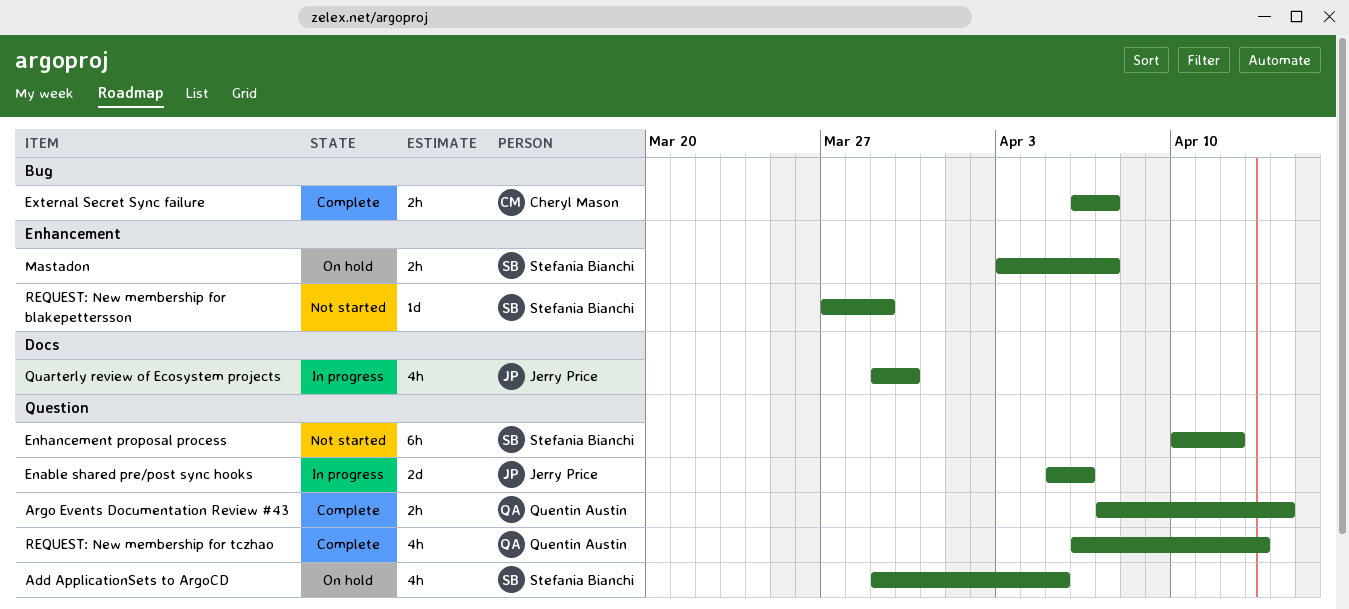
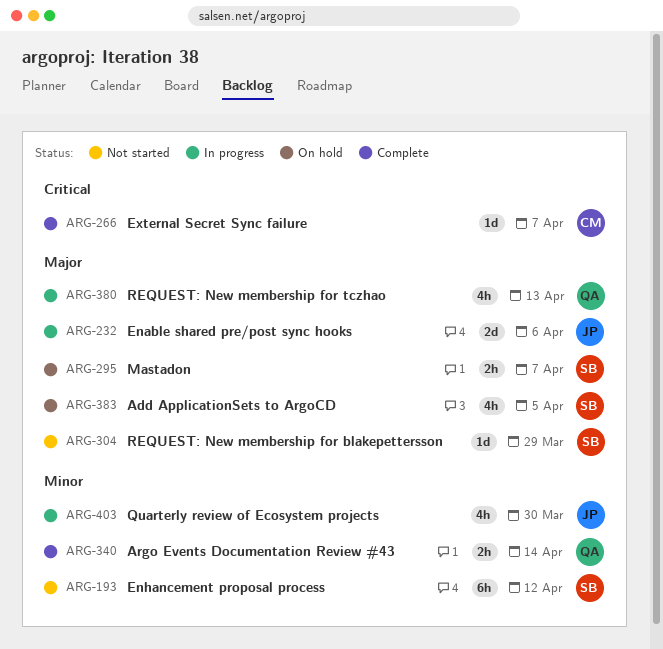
External Secret Sync failure, estimate: 2h -> 1d
REQUEST: New membership for tczhao, status: Complete -> In progress

